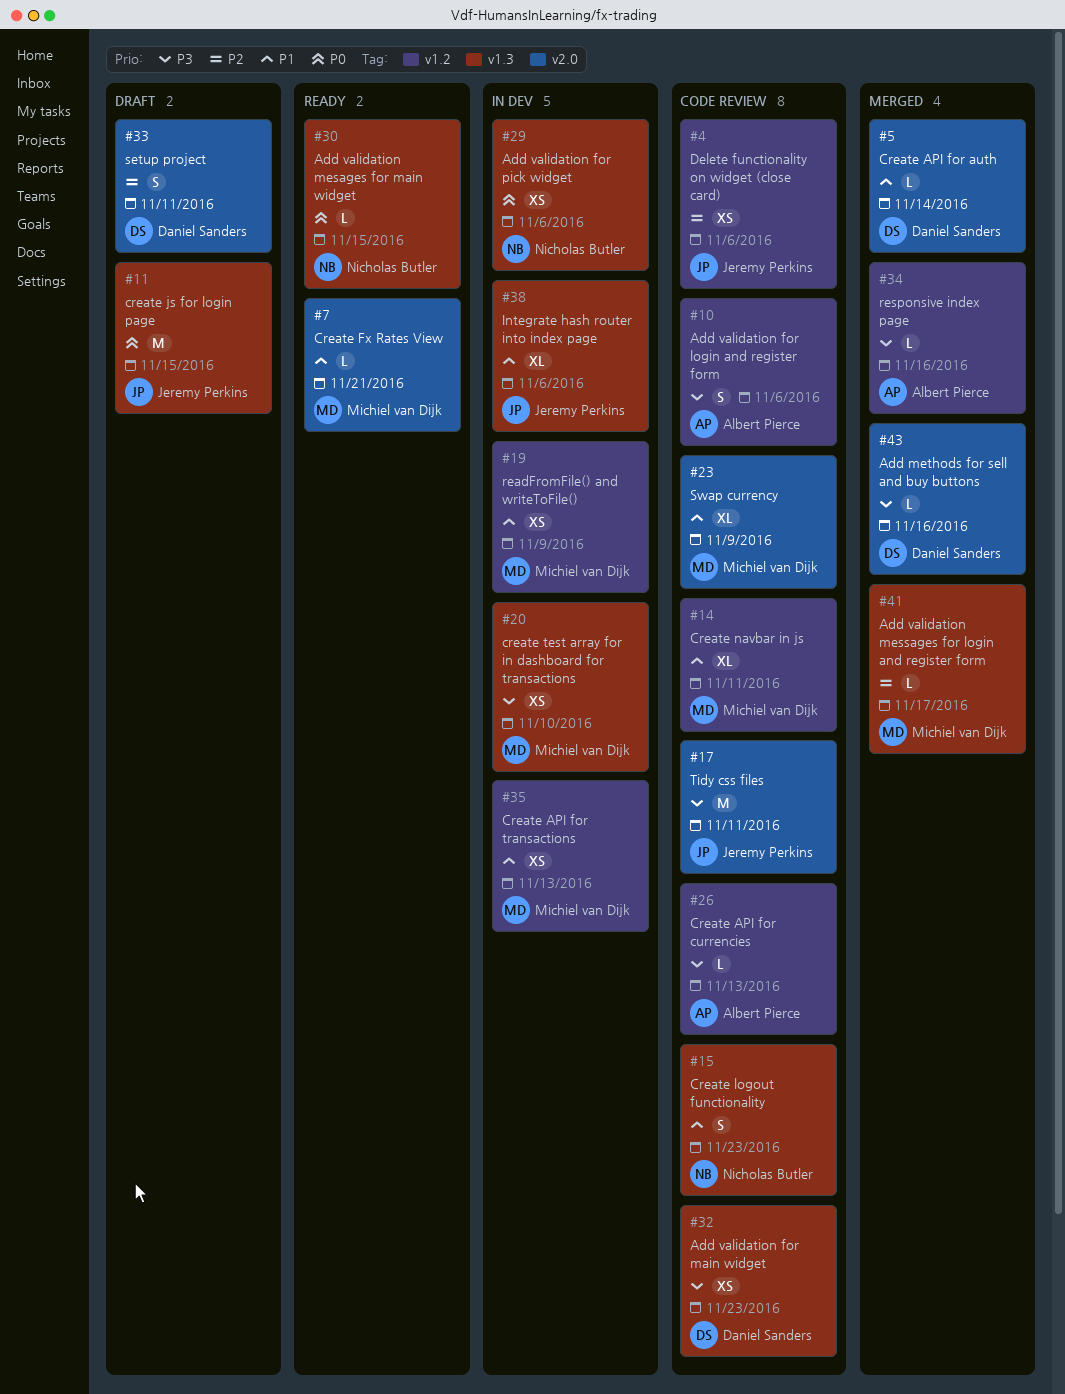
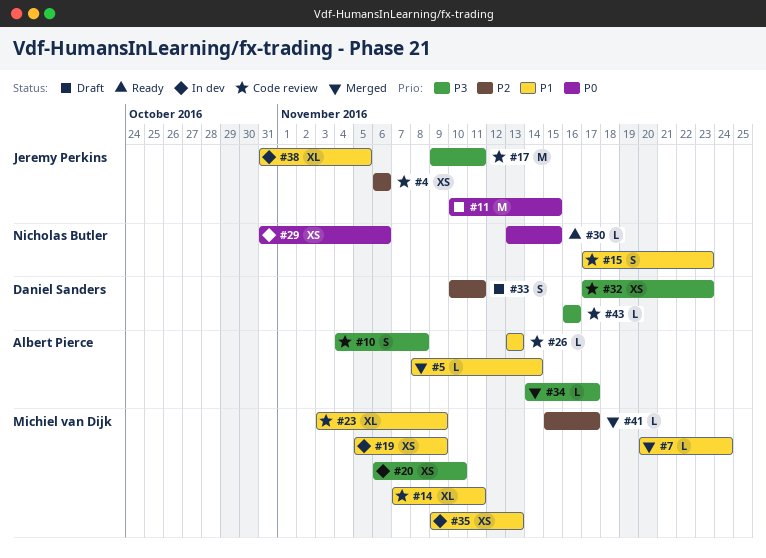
#5, owner: Daniel Sanders -> Albert Pierce
#7, status: Ready -> Merged
#7, due: Nov 21 -> Nov 24
#10, due: Nov 6 -> Nov 8
#26, priority: P3 -> P1
#34, due: Nov 16 -> Nov 17
#38, due: Nov 6 -> Nov 5
#43, status: Merged -> Code review

